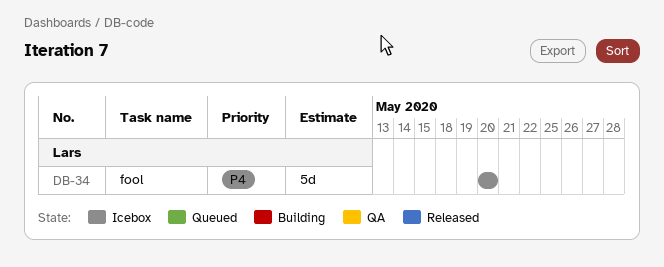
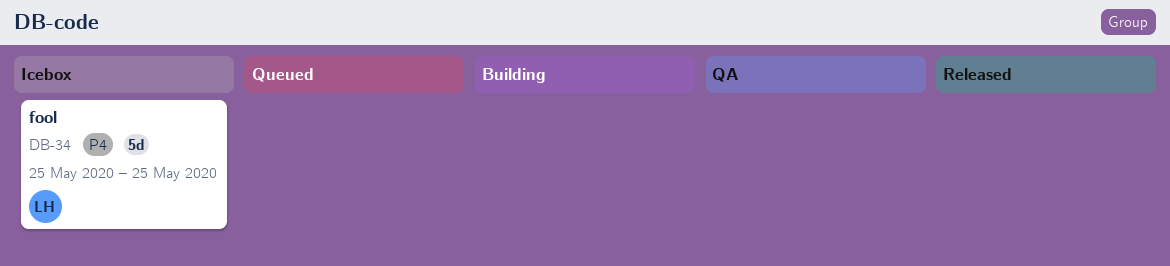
DB-34, start: May 20 -> May 25
DB-34, due: May 20 -> May 25

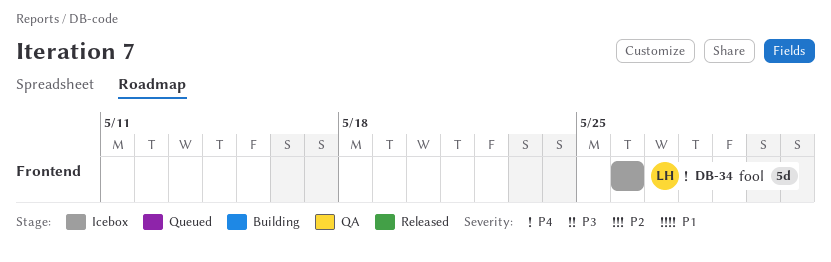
DB-34, start: May 25 -> May 26
DB-34, due: May 25 -> May 26

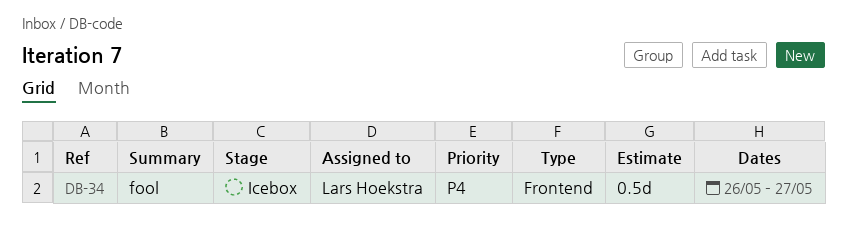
DB-34, estimate: 5d -> 0.5d
DB-34, due: May 26 -> May 27

